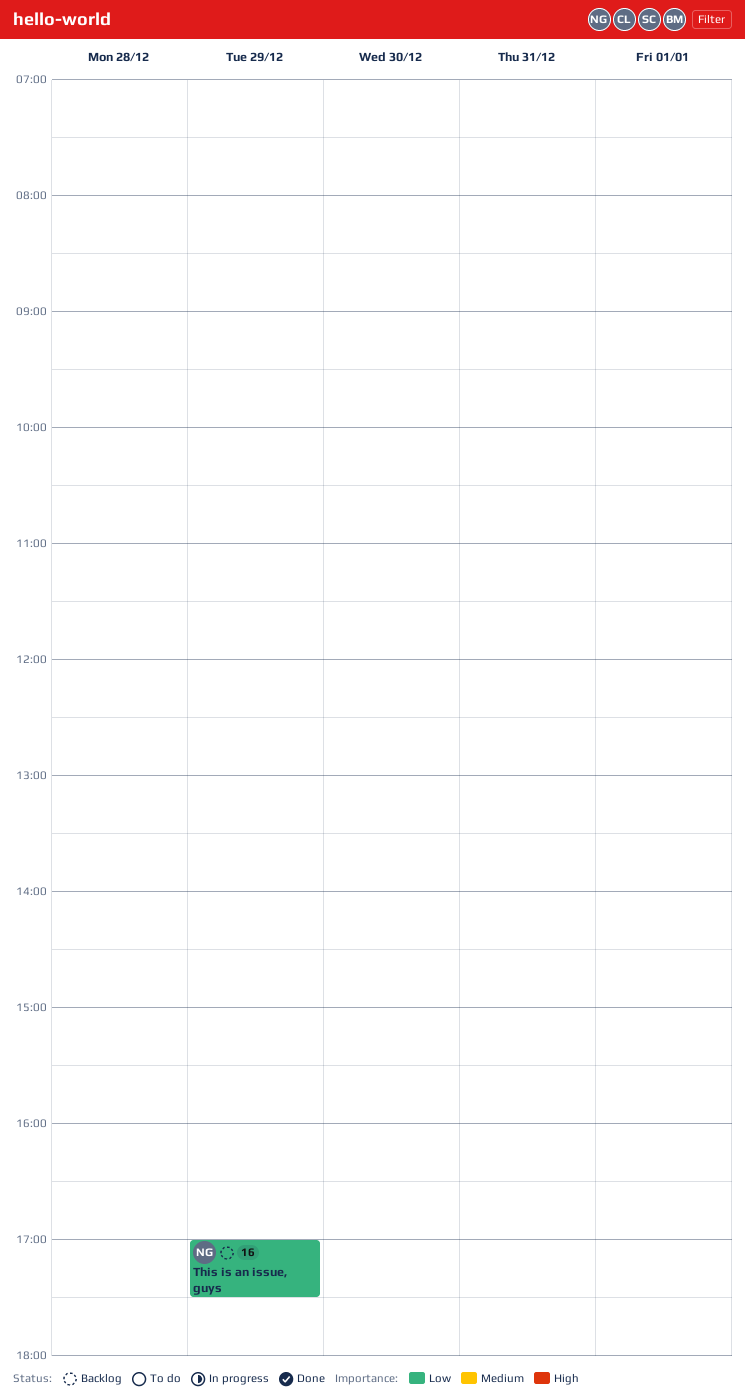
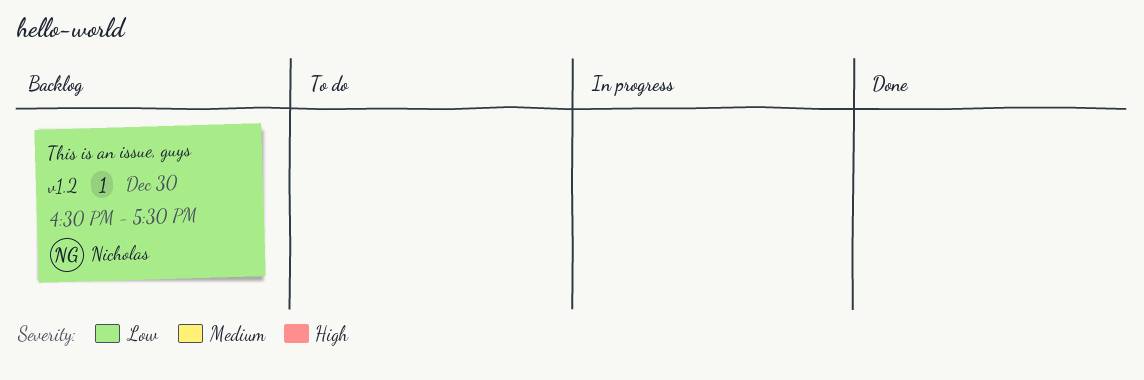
This is an issue, guys, estimate: 16 -> 1
This is an issue, guys, day: Dec 29 -> Dec 30
This is an issue, guys, begins: 17:00 -> 16:30

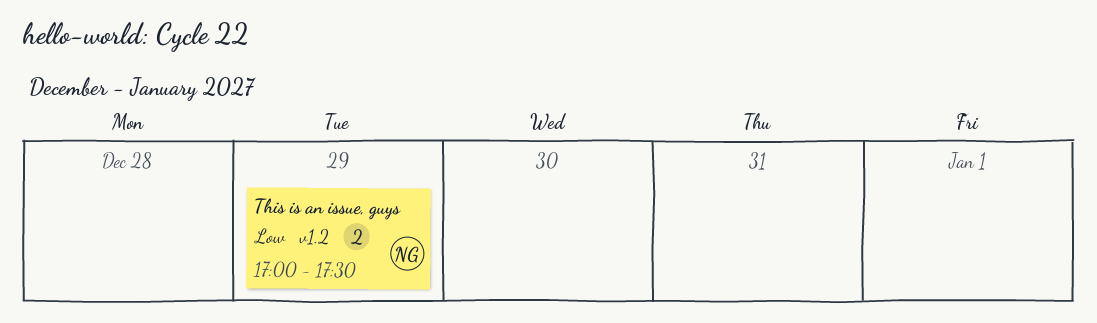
This is an issue, guys, estimate: 1 -> 2
This is an issue, guys, day: Dec 30 -> Dec 29
This is an issue, guys, begins: 16:30 -> 17:00

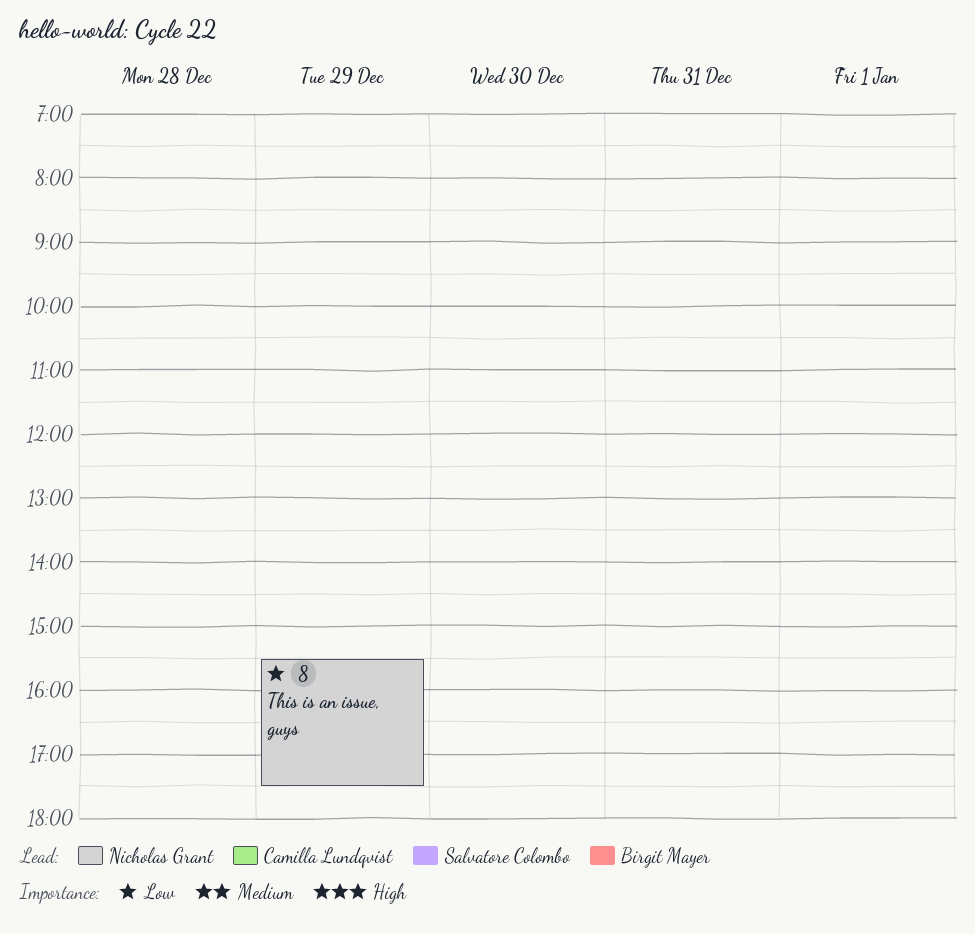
This is an issue, guys, estimate: 2 -> 8
This is an issue, guys, begins: 17:00 -> 15:30

